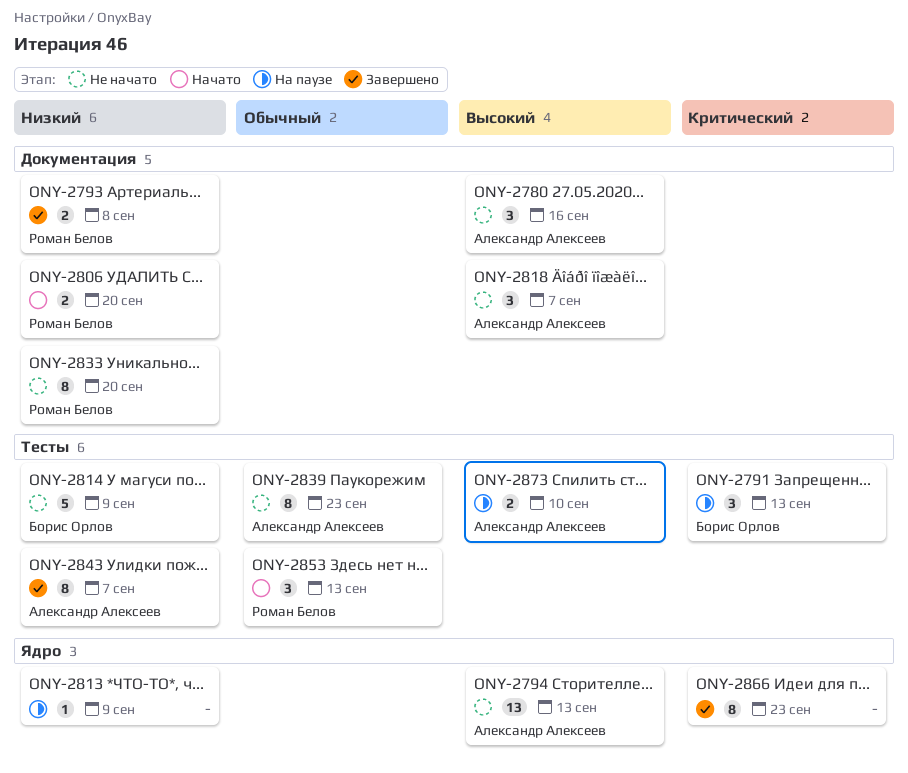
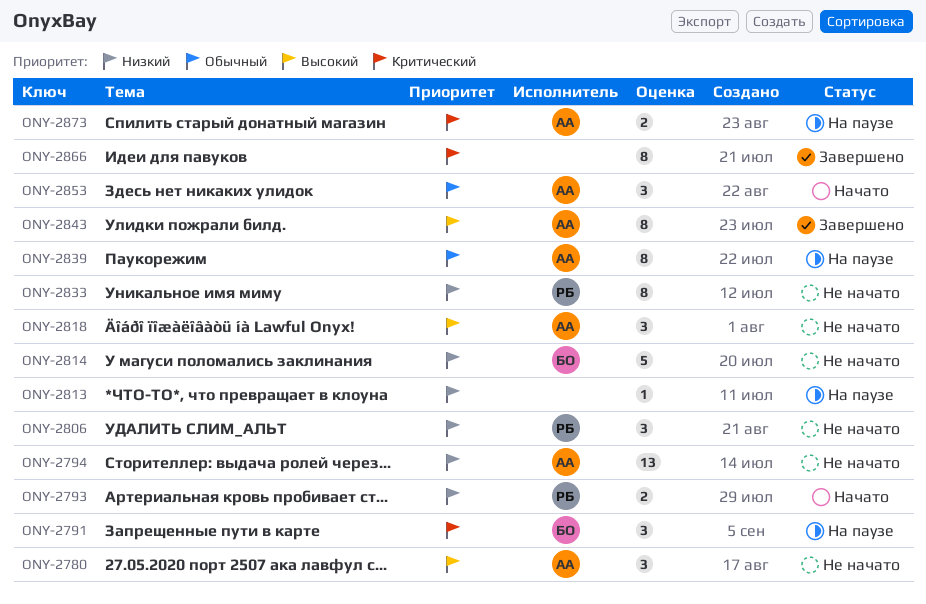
ONY-2793, status: Завершено -> Начато
ONY-2794, priority: Высокий -> Низкий
ONY-2806, status: Начато -> Не начато
ONY-2806, estimate: 2 -> 3
ONY-2839, status: Не начато -> На паузе
ONY-2843, priority: Низкий -> Высокий
ONY-2853, owner: Роман Белов -> Александр Алексеев
ONY-2873, priority: Высокий -> Критический

